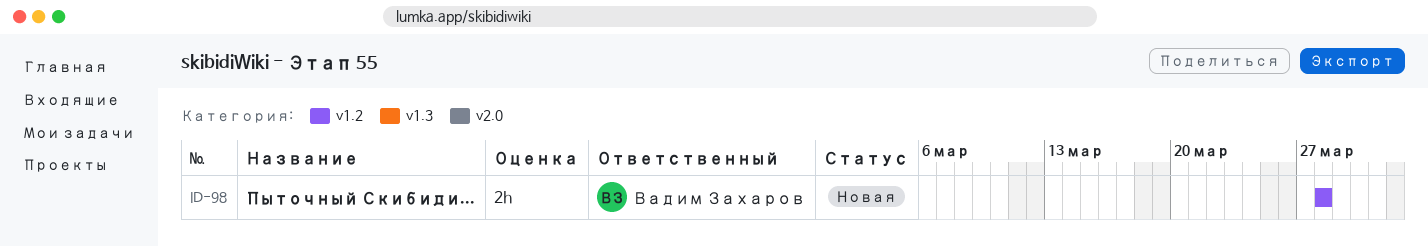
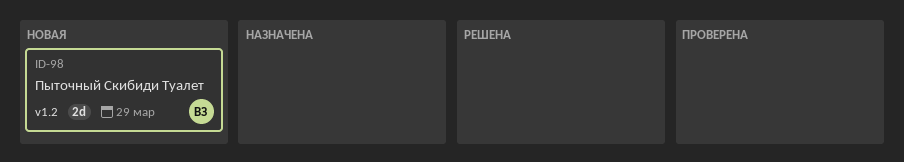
ID-98, estimate: 2h -> 2d
ID-98, due: Mar 28 -> Mar 29

